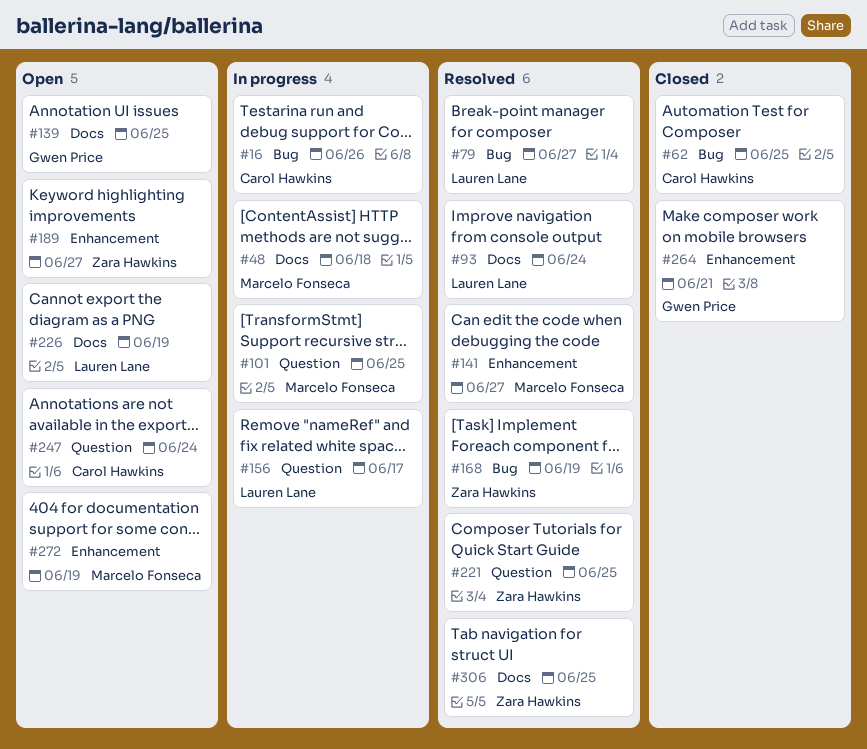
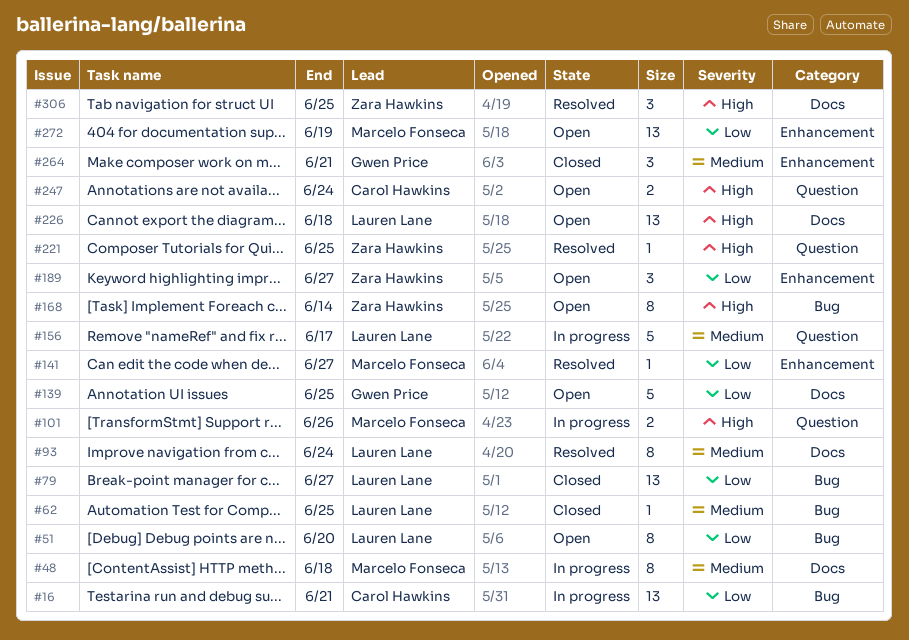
#16, due: Jun 26 -> Jun 21
#51: none -> present
#62, owner: Carol Hawkins -> Lauren Lane
#79, status: Resolved -> Closed
#101, due: Jun 25 -> Jun 26
#168, status: Resolved -> Open
#168, due: Jun 19 -> Jun 14
#226, due: Jun 19 -> Jun 18

